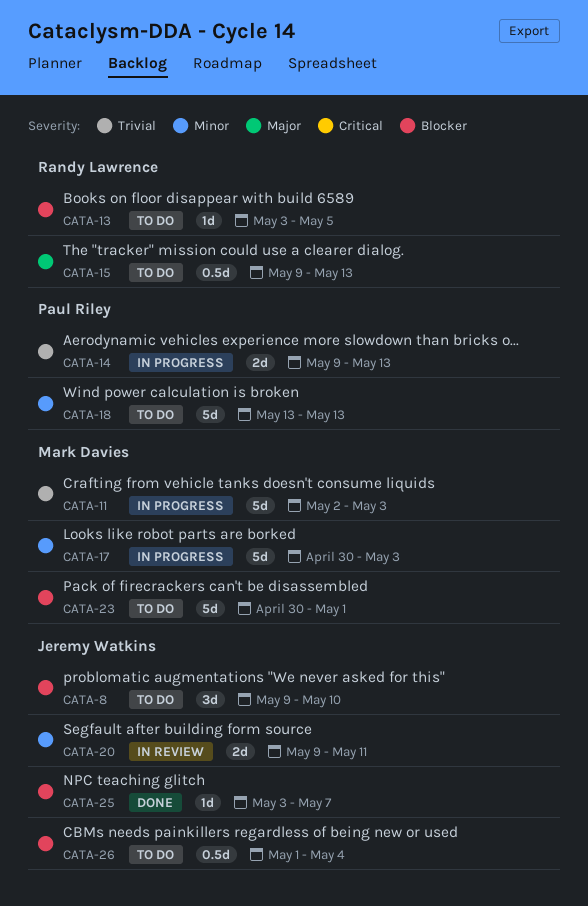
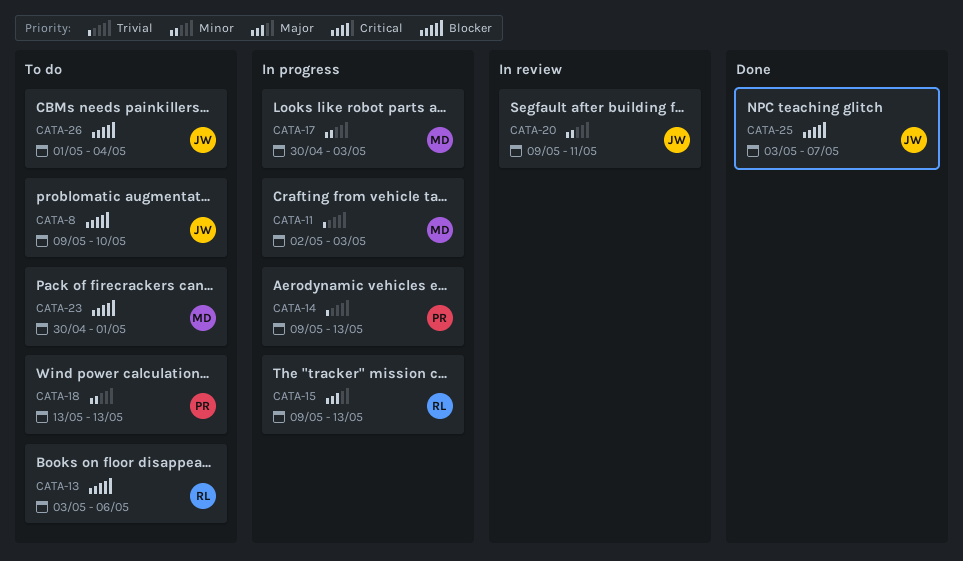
CATA-13, due: May 5 -> May 6
CATA-15, status: To do -> In progress

